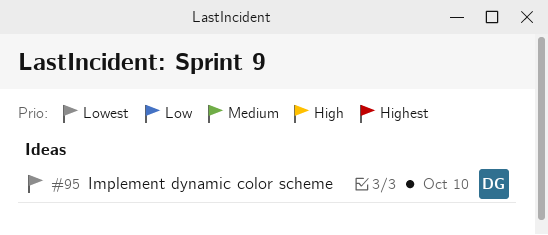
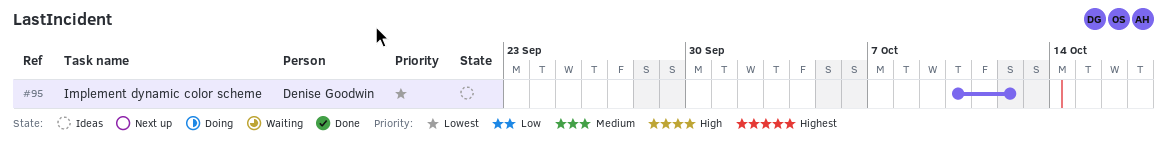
#95, due: Oct 10 -> Oct 12

